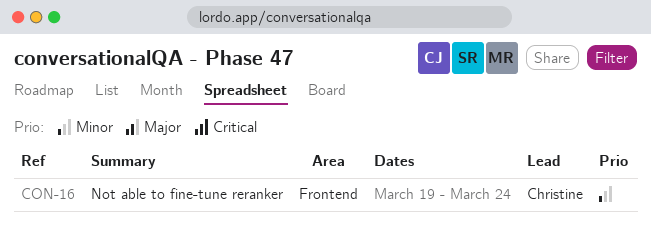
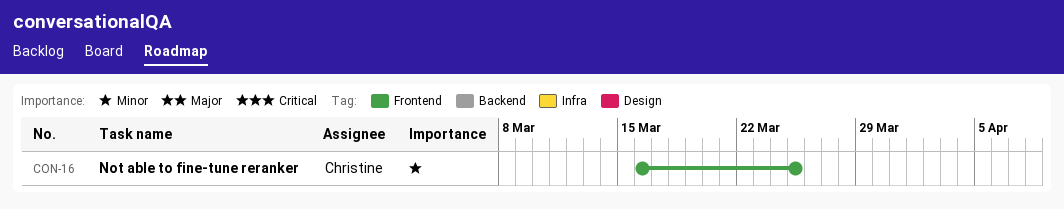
CON-16, start: Mar 19 -> Mar 16
CON-16, due: Mar 24 -> Mar 25

